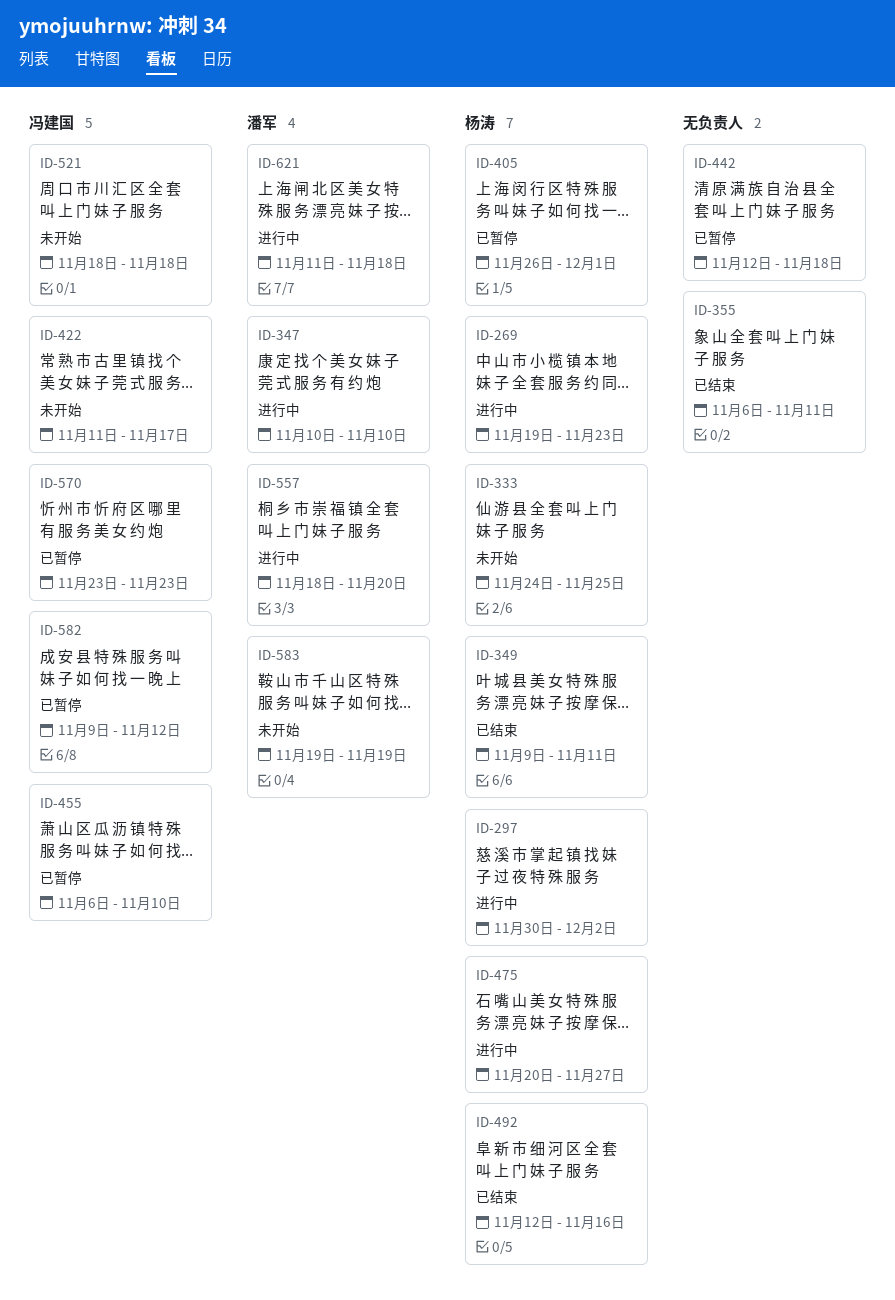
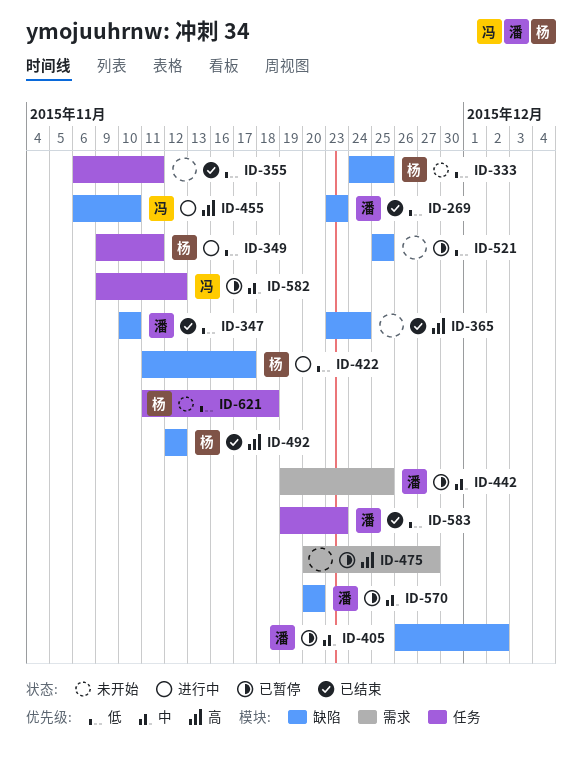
ID-269, status: 进行中 -> 已结束
ID-269, owner: 杨涛 -> 潘军
ID-269, start: Nov 19 -> Nov 23
ID-297: present -> none
ID-347, status: 进行中 -> 已结束
ID-349, status: 已结束 -> 进行中
ID-365: none -> present
ID-405, owner: 杨涛 -> 潘军
ID-405, due: Dec 1 -> Dec 2
ID-422, status: 未开始 -> 进行中
ID-422, owner: 冯建国 -> 杨涛
ID-442, owner: none -> 潘军
ID-442, start: Nov 12 -> Nov 19
ID-442, due: Nov 18 -> Nov 25
ID-455, status: 已暂停 -> 进行中
ID-475, status: 进行中 -> 已暂停
ID-475, owner: 杨涛 -> none
ID-492, due: Nov 16 -> Nov 12
ID-521, status: 未开始 -> 已暂停
ID-521, owner: 冯建国 -> none
ID-521, start: Nov 18 -> Nov 25
ID-521, due: Nov 18 -> Nov 25
ID-557: present -> none
ID-570, owner: 冯建国 -> 潘军
ID-570, start: Nov 23 -> Nov 20
ID-570, due: Nov 23 -> Nov 20
ID-583, status: 未开始 -> 已结束
ID-583, due: Nov 19 -> Nov 23
ID-621, status: 进行中 -> 未开始
ID-621, owner: 潘军 -> 杨涛

